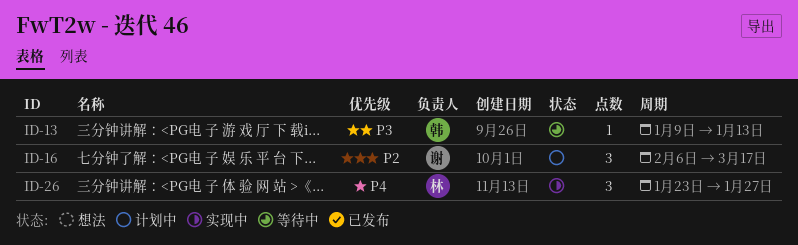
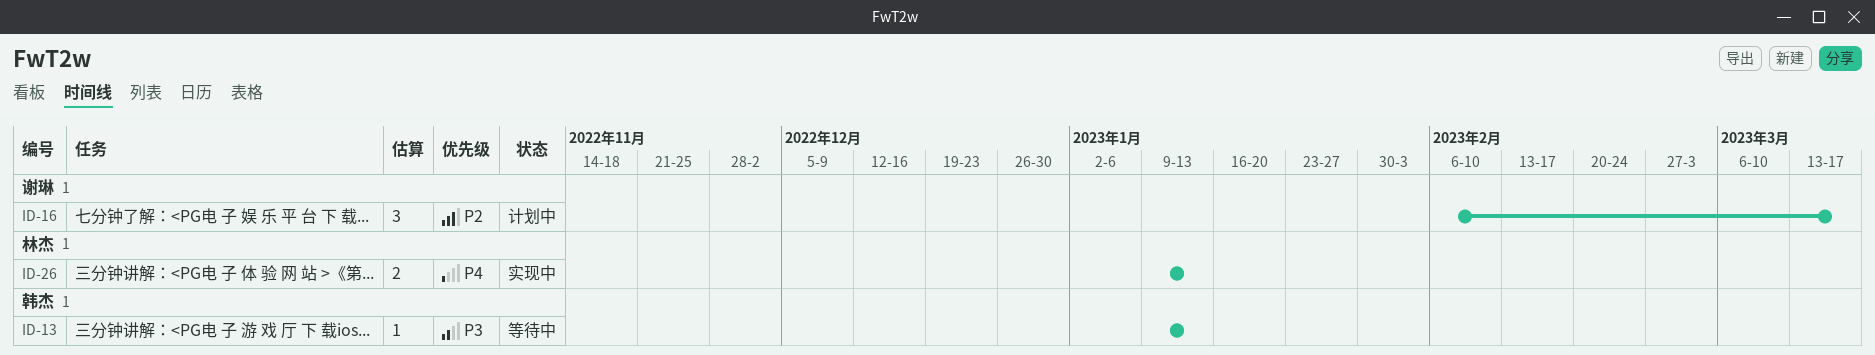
ID-26, estimate: 3 -> 2
ID-26, start: Jan 23 -> Jan 9
ID-26, due: Jan 27 -> Jan 13

